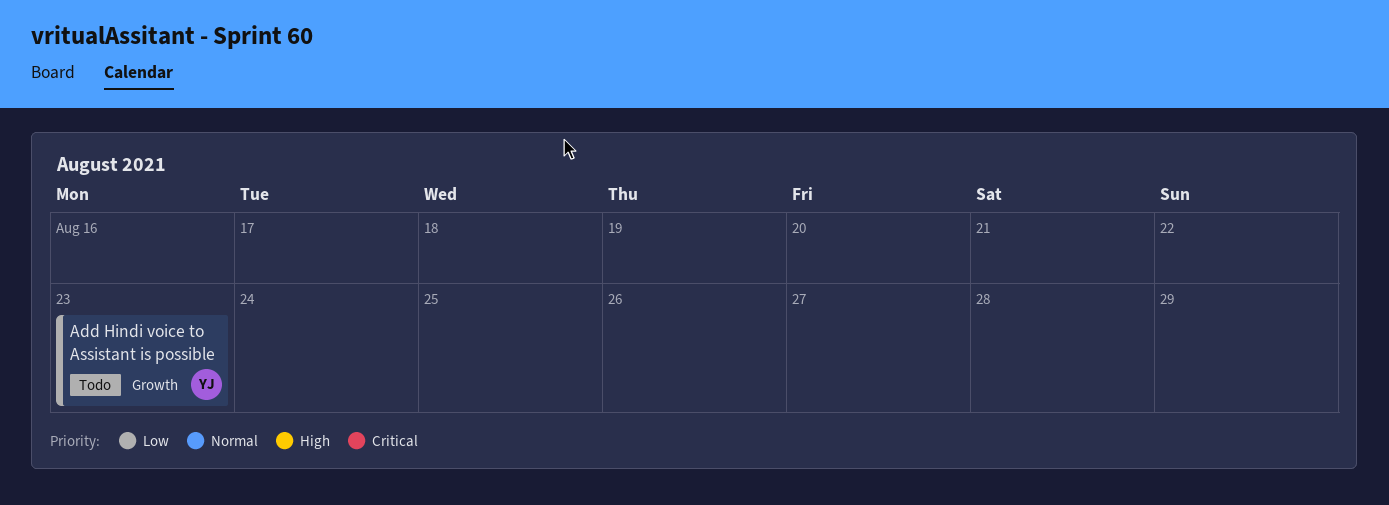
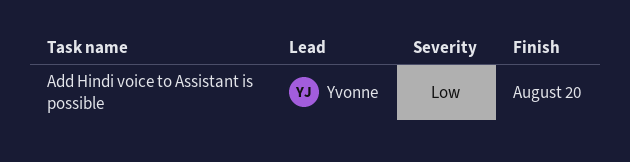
Add Hindi voice to Assistant is possible, due: Aug 23 -> Aug 20

